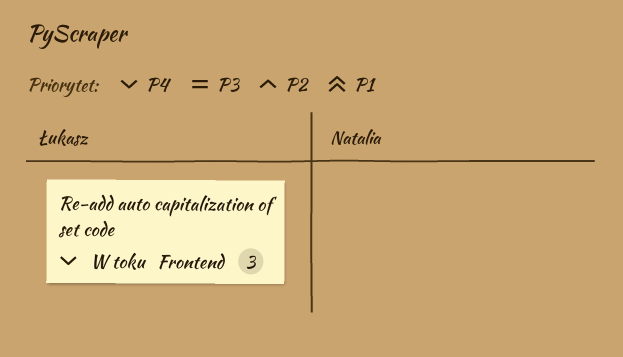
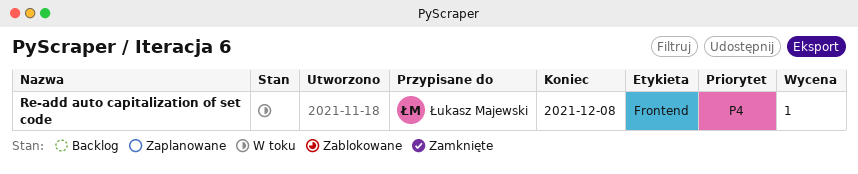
Re-add auto capitalization of set code, estimate: 3 -> 1

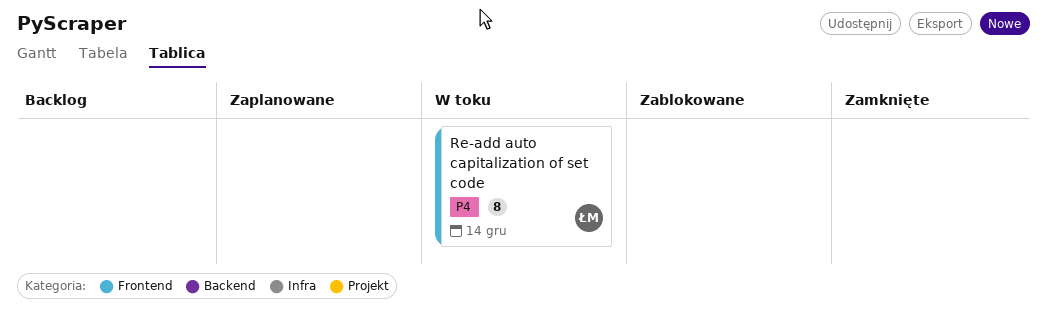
Re-add auto capitalization of set code, estimate: 1 -> 8
Re-add auto capitalization of set code, due: Dec 8 -> Dec 14

